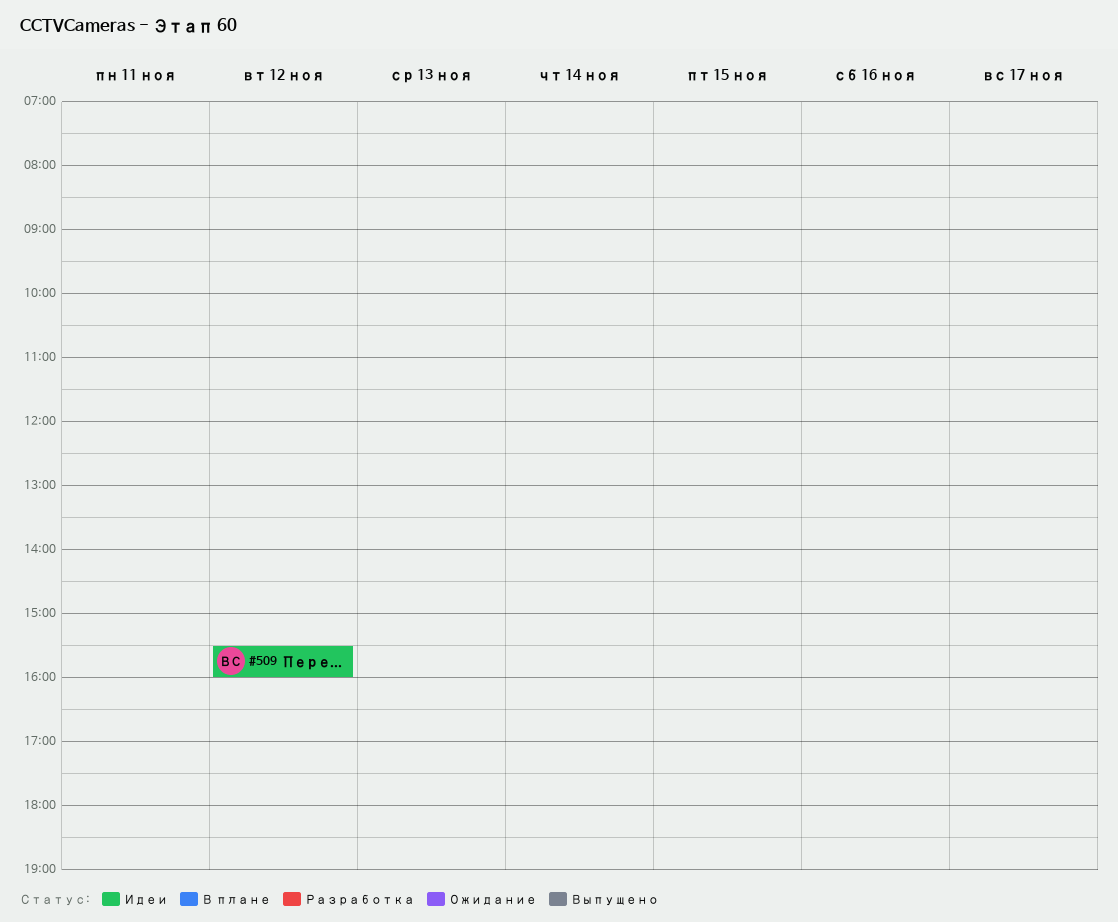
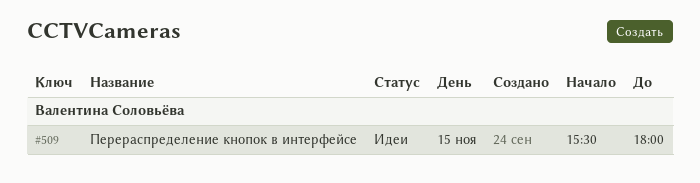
#509, day: Nov 12 -> Nov 15
#509, ends: 16:00 -> 18:00

